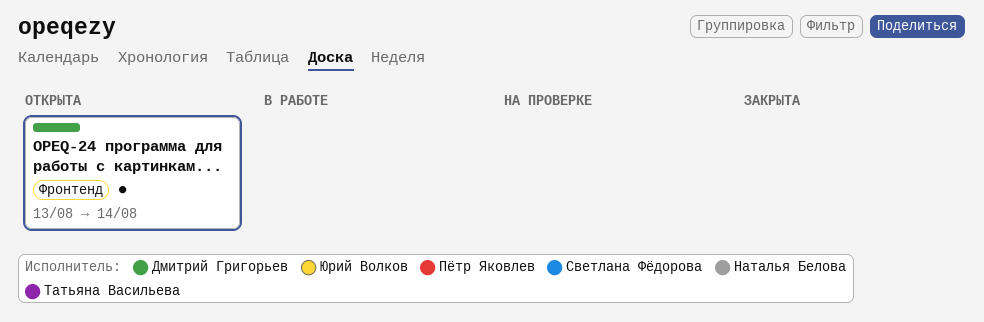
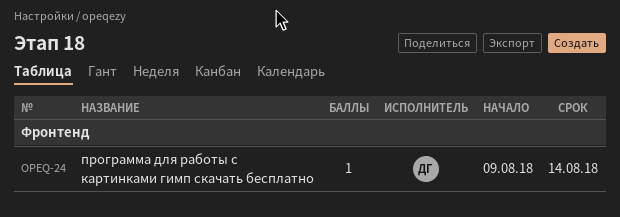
OPEQ-24, start: Aug 13 -> Aug 9

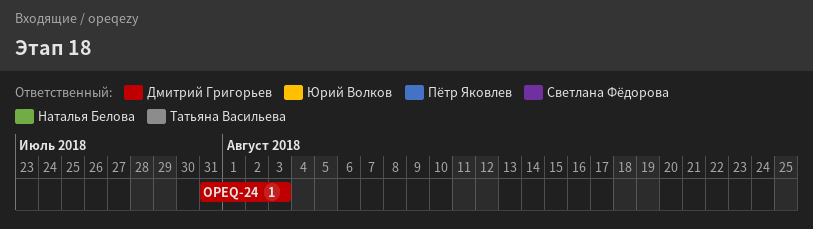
OPEQ-24, start: Aug 9 -> Jul 31
OPEQ-24, due: Aug 14 -> Aug 3

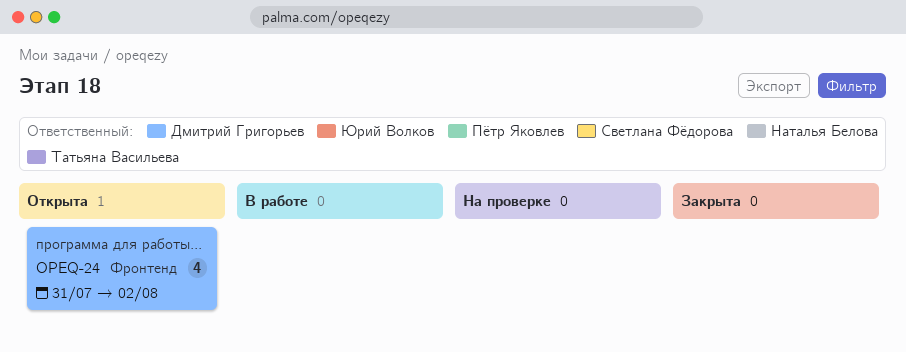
OPEQ-24, estimate: 1 -> 4
OPEQ-24, due: Aug 3 -> Aug 2

